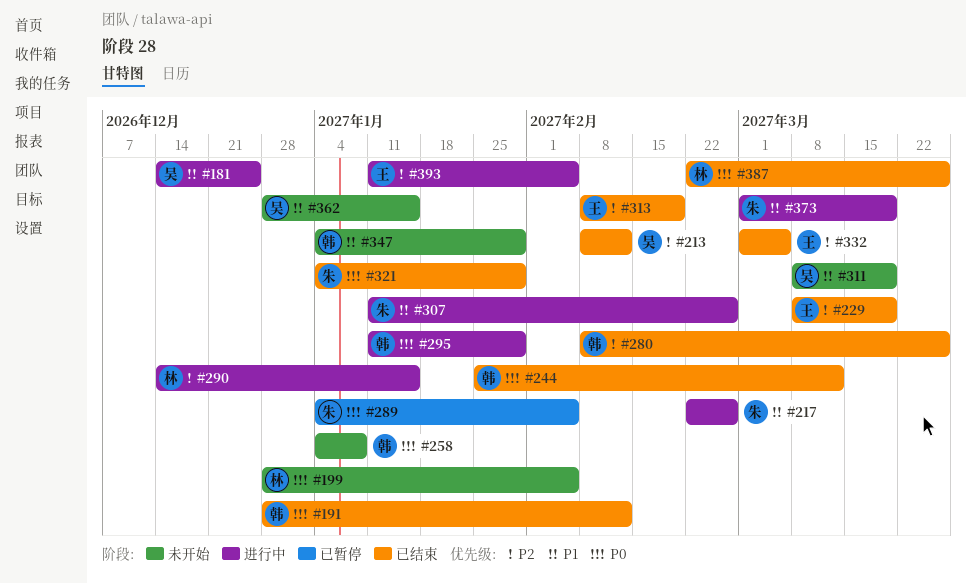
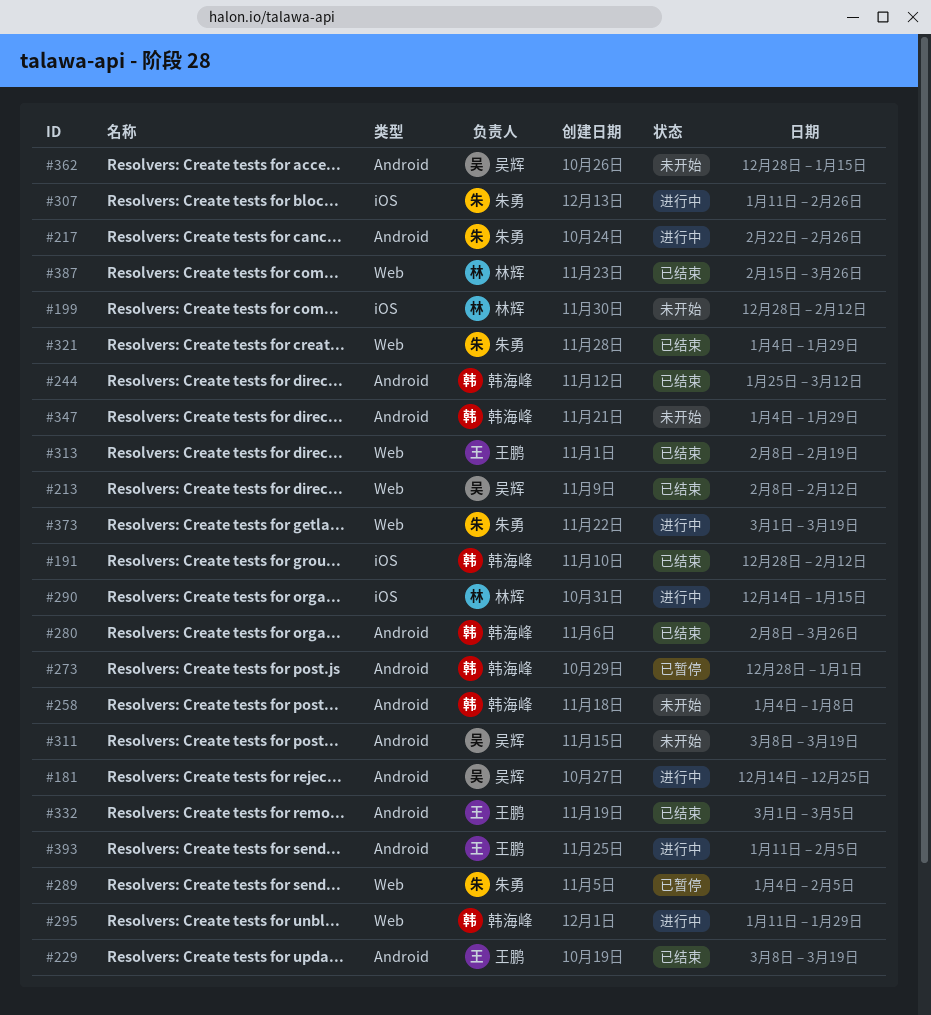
#199, due: Feb 5 -> Feb 12
#273: none -> present
#387, start: Feb 22 -> Feb 15

